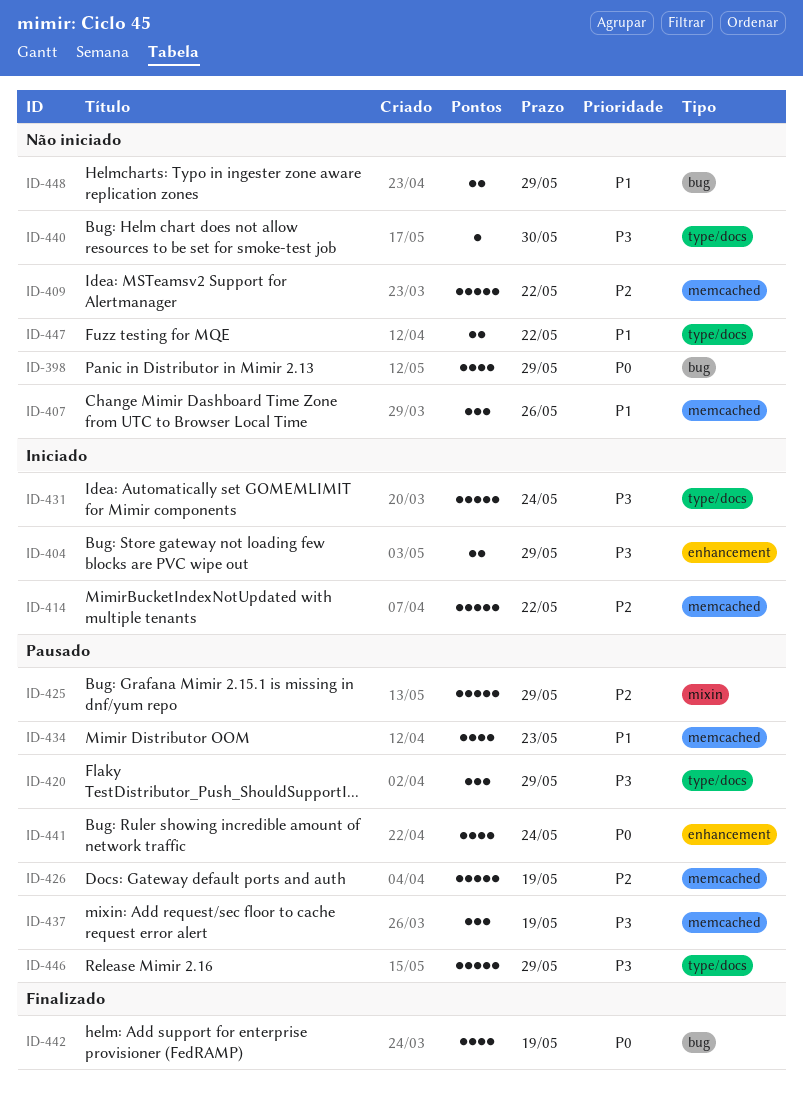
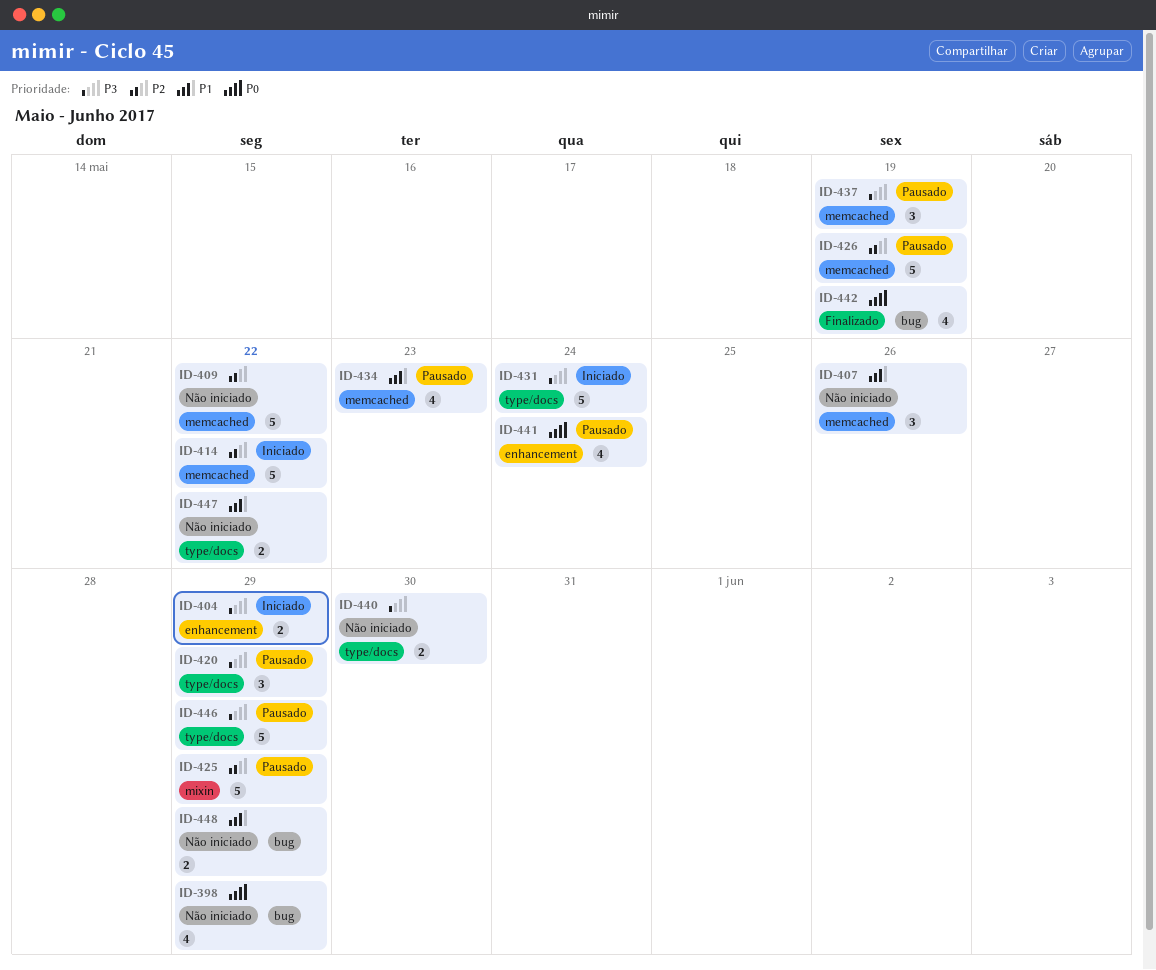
ID-440, estimate: 1 -> 2

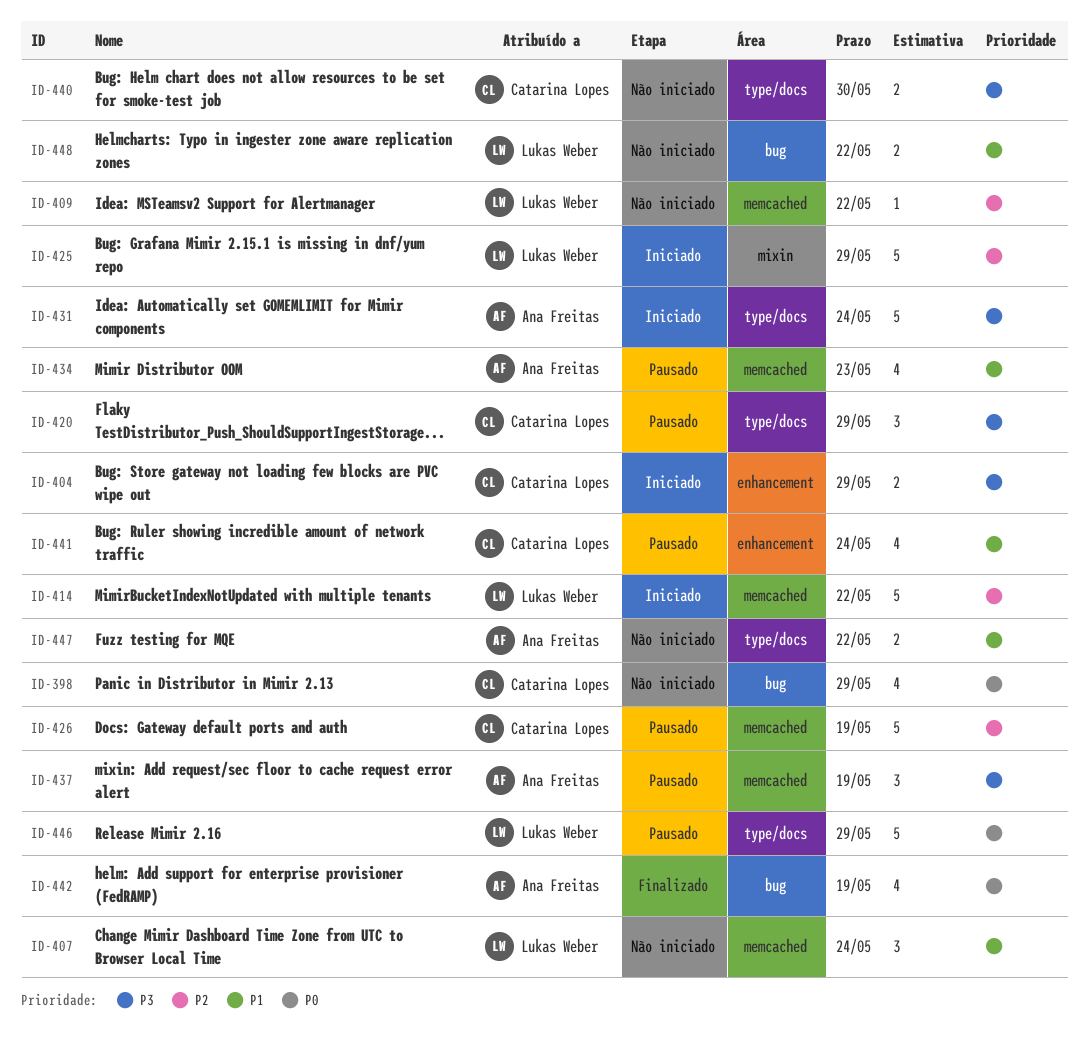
ID-407, due: May 26 -> May 24
ID-409, estimate: 5 -> 1
ID-425, status: Pausado -> Iniciado
ID-441, priority: P0 -> P1
ID-446, priority: P3 -> P0
ID-448, due: May 29 -> May 22

